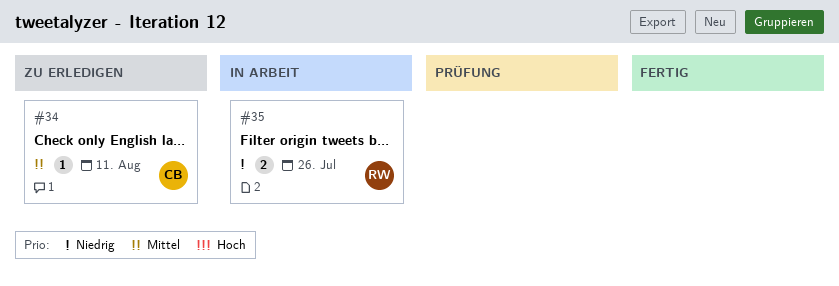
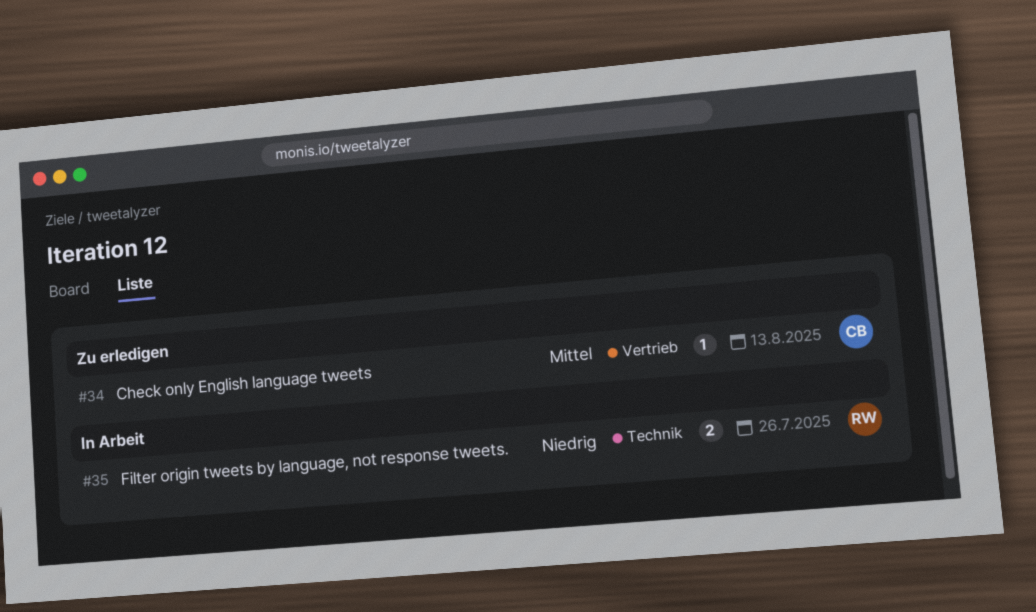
#34, due: Aug 11 -> Aug 13

